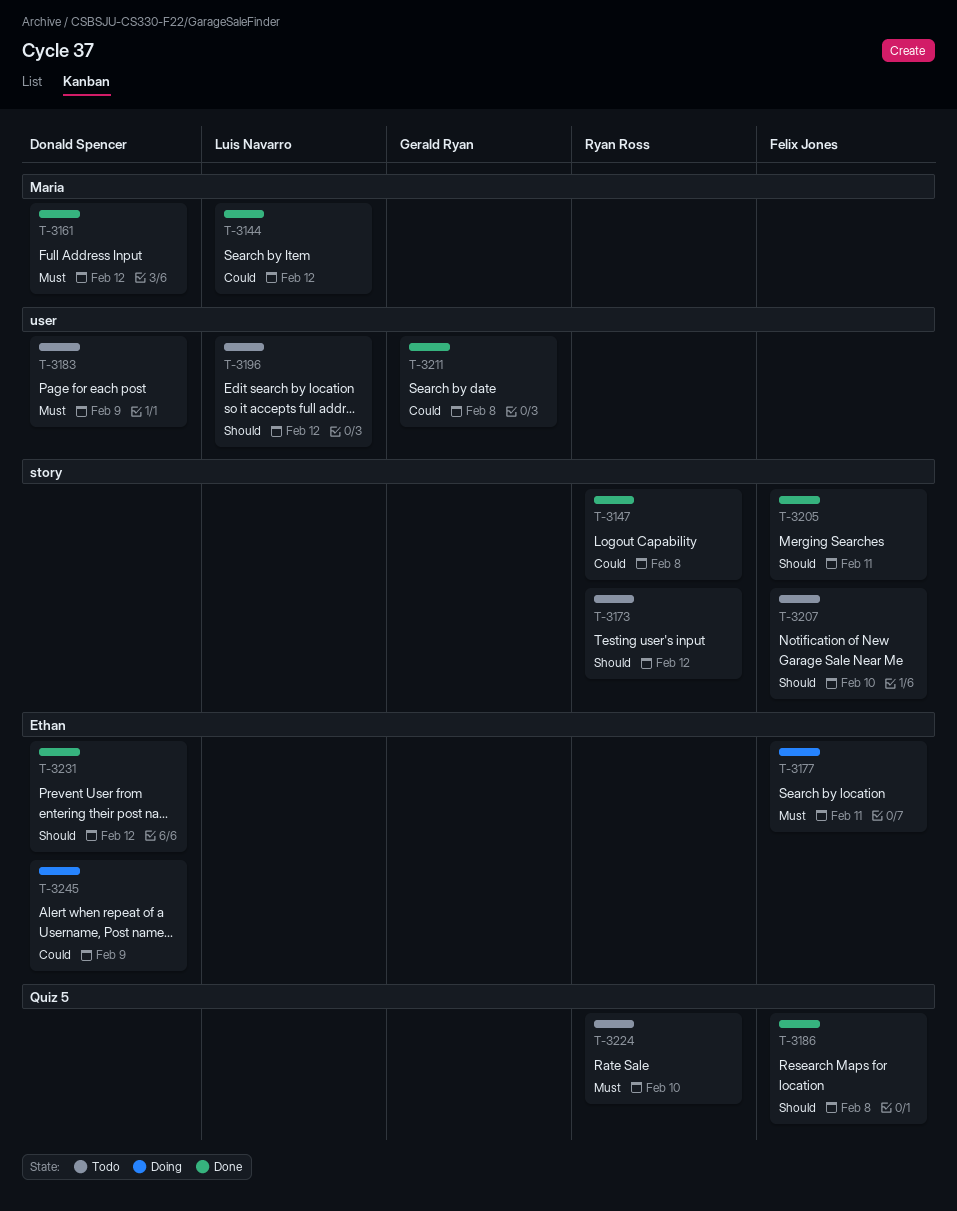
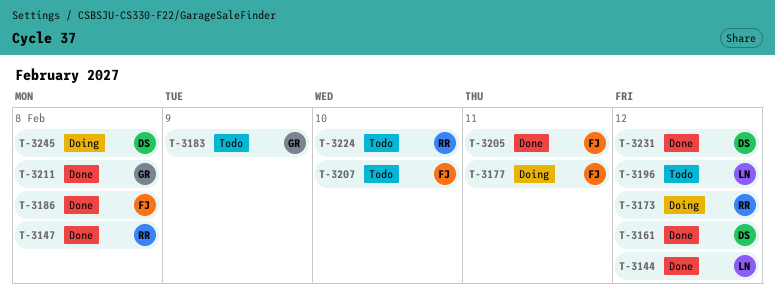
T-3173, status: Todo -> Doing
T-3183, owner: Donald Spencer -> Gerald Ryan
T-3245, due: Feb 9 -> Feb 8

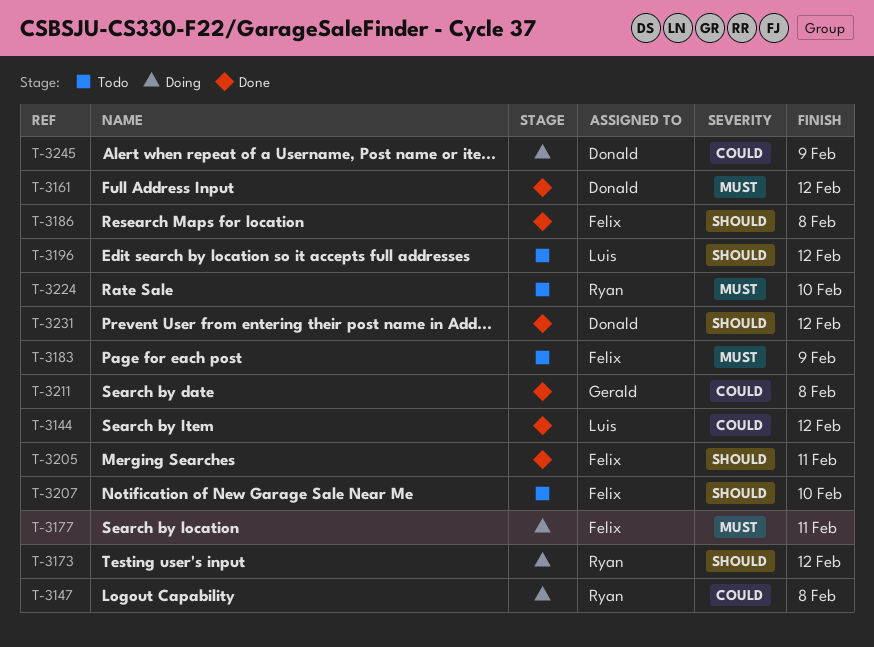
T-3147, status: Done -> Doing
T-3183, owner: Gerald -> Felix
T-3245, due: Feb 8 -> Feb 9

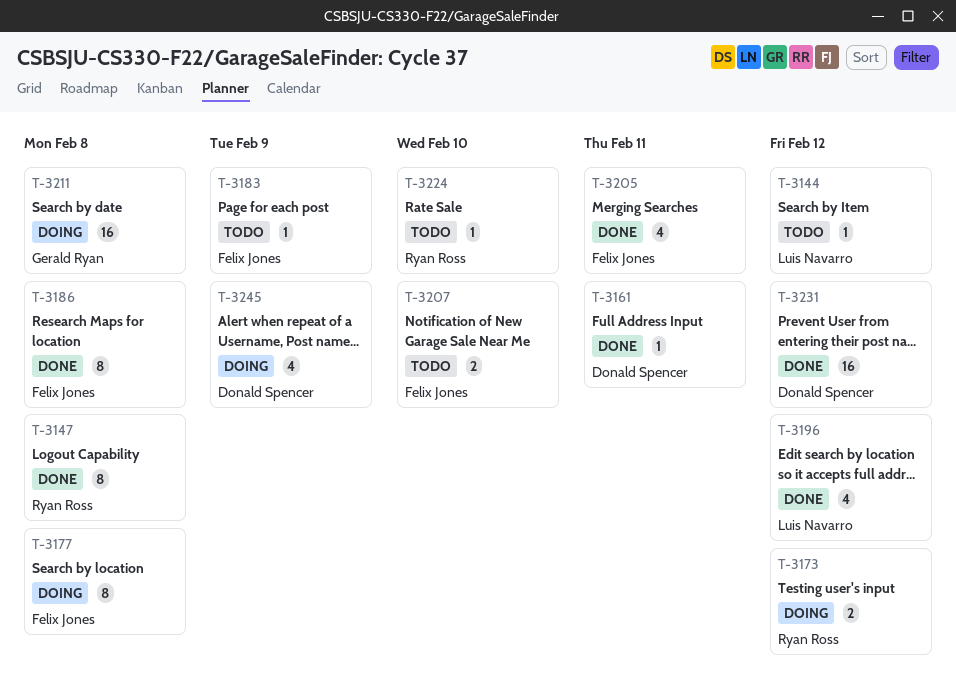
T-3144, status: Done -> Todo
T-3147, status: Doing -> Done
T-3161, due: Feb 12 -> Feb 11
T-3177, due: Feb 11 -> Feb 8
T-3196, status: Todo -> Done
T-3211, status: Done -> Doing

